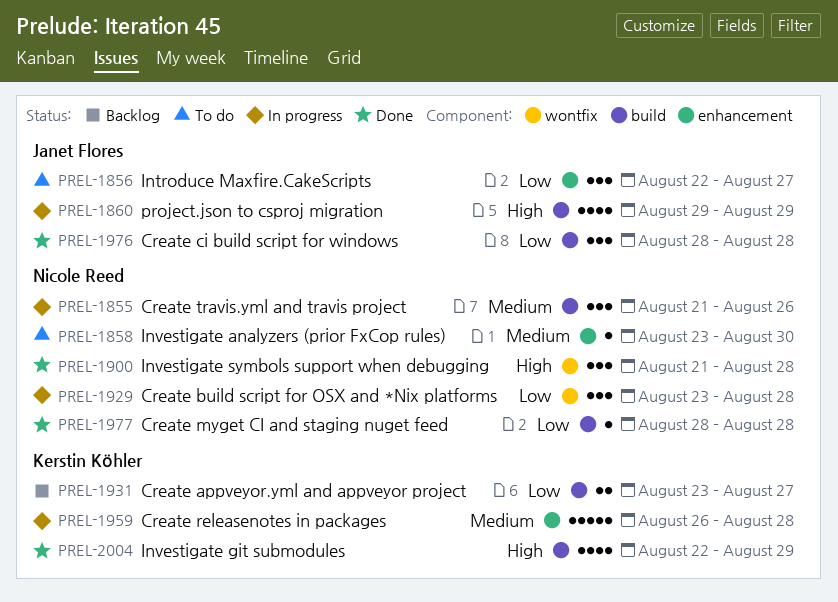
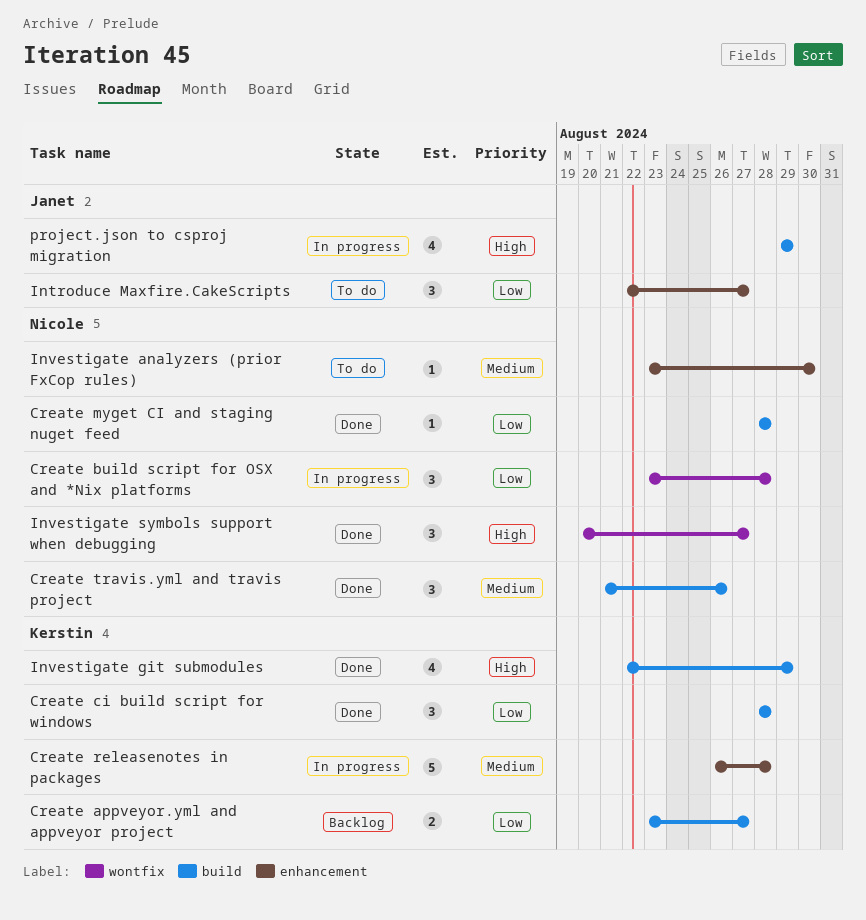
Create ci build script for windows, owner: Janet Flores -> Kerstin Köhler
Create travis.yml and travis project, status: In progress -> Done
Investigate symbols support when debugging, start: Aug 21 -> Aug 20
Investigate symbols support when debugging, due: Aug 28 -> Aug 27

